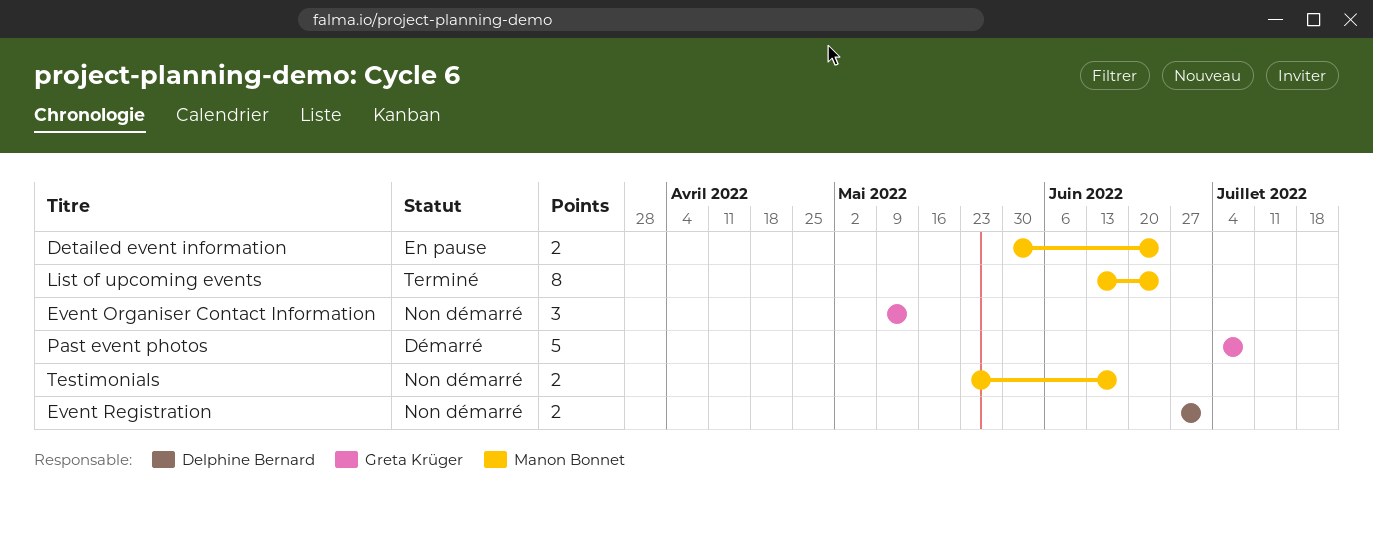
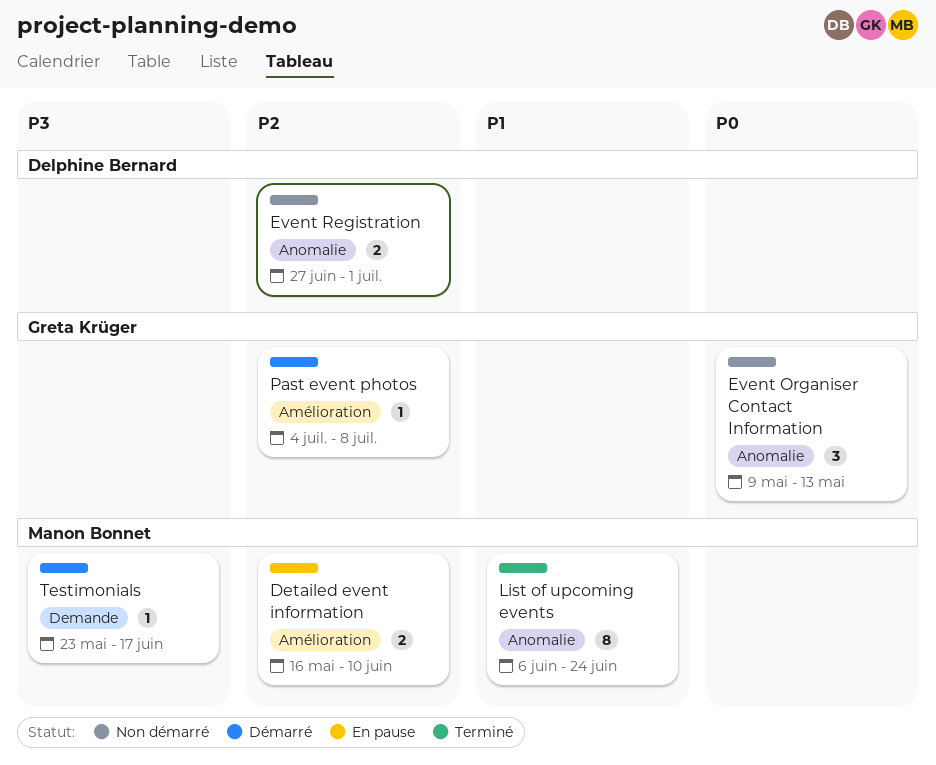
Detailed event information, start: May 30 -> May 16
Detailed event information, due: Jun 24 -> Jun 10
List of upcoming events, start: Jun 13 -> Jun 6
Past event photos, estimate: 5 -> 1
Testimonials, status: Non démarré -> Démarré
Testimonials, estimate: 2 -> 1

